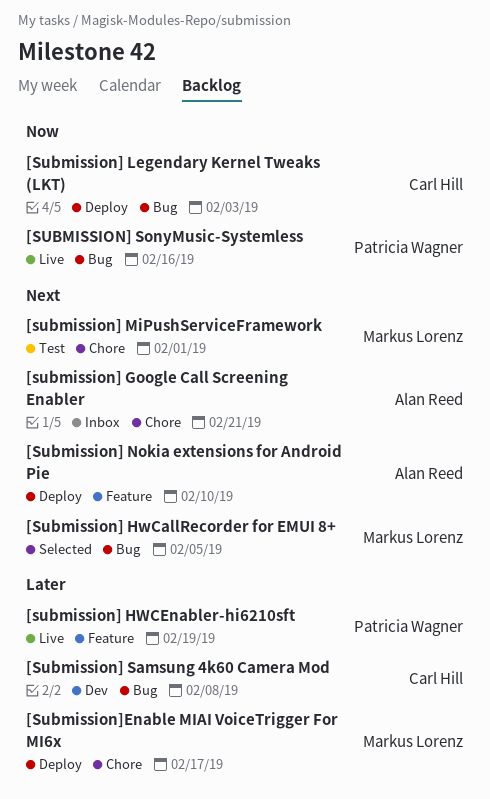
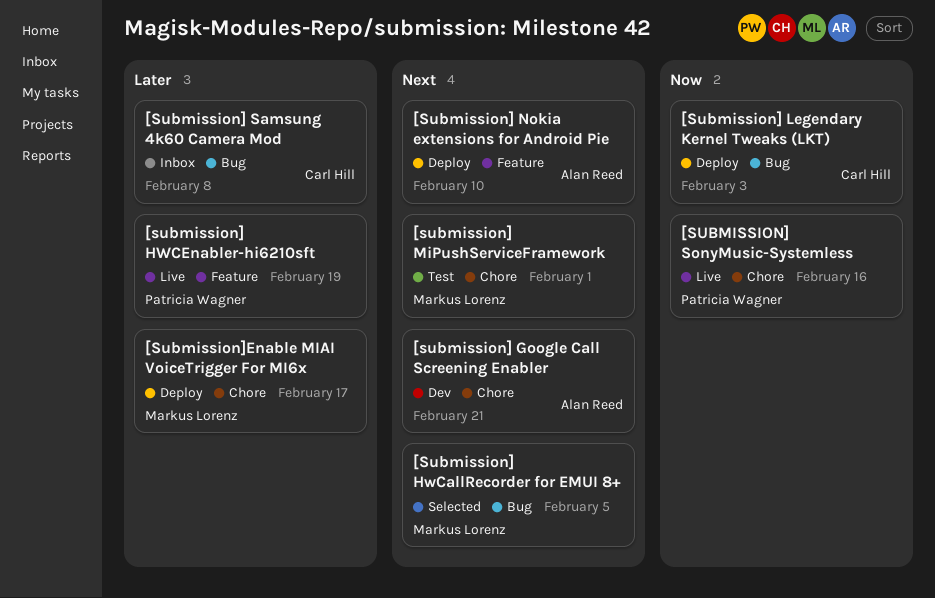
[submission] Google Call Screening Enabler, status: Inbox -> Dev
[Submission] Samsung 4k60 Camera Mod, status: Dev -> Inbox
[SUBMISSION] SonyMusic-Systemless, label: Bug -> Chore

